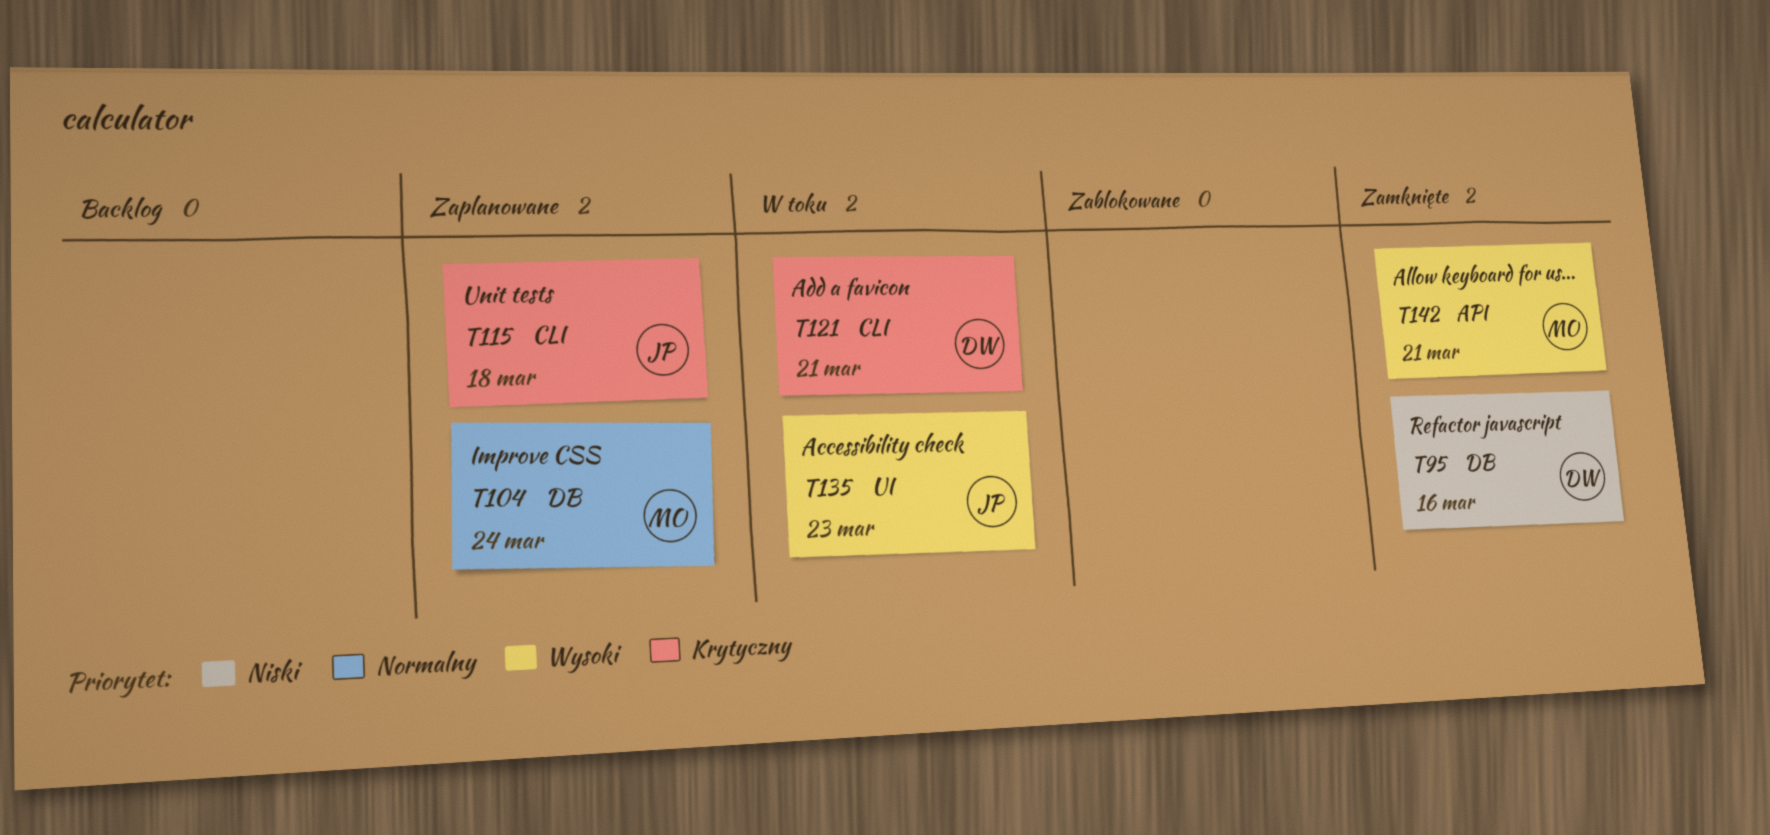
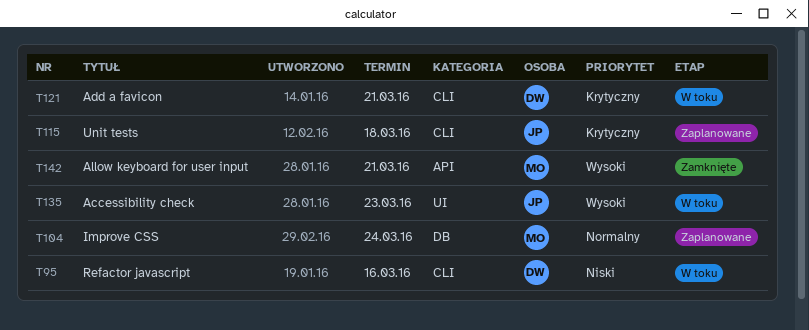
T95, status: Zamknięte -> W toku
T95, label: DB -> CLI

